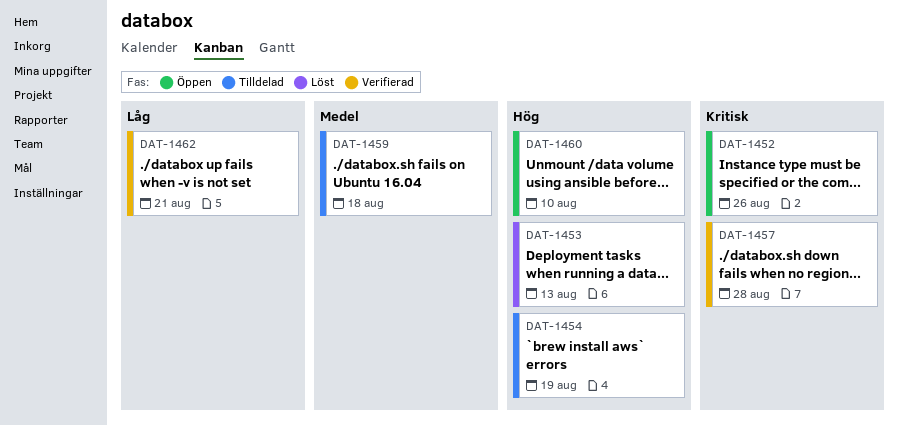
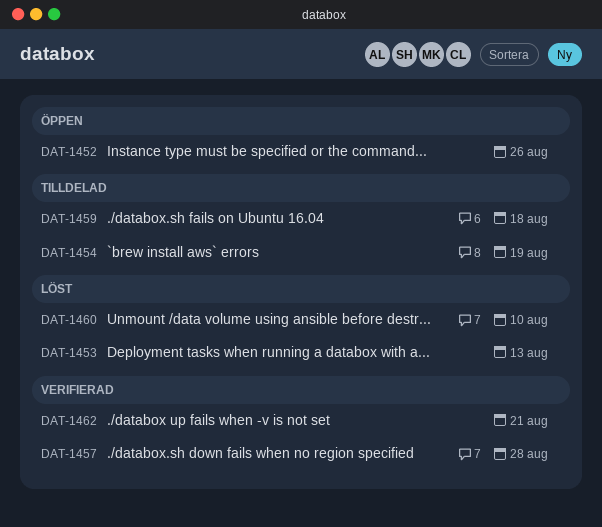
DAT-1460, status: Öppen -> Löst

